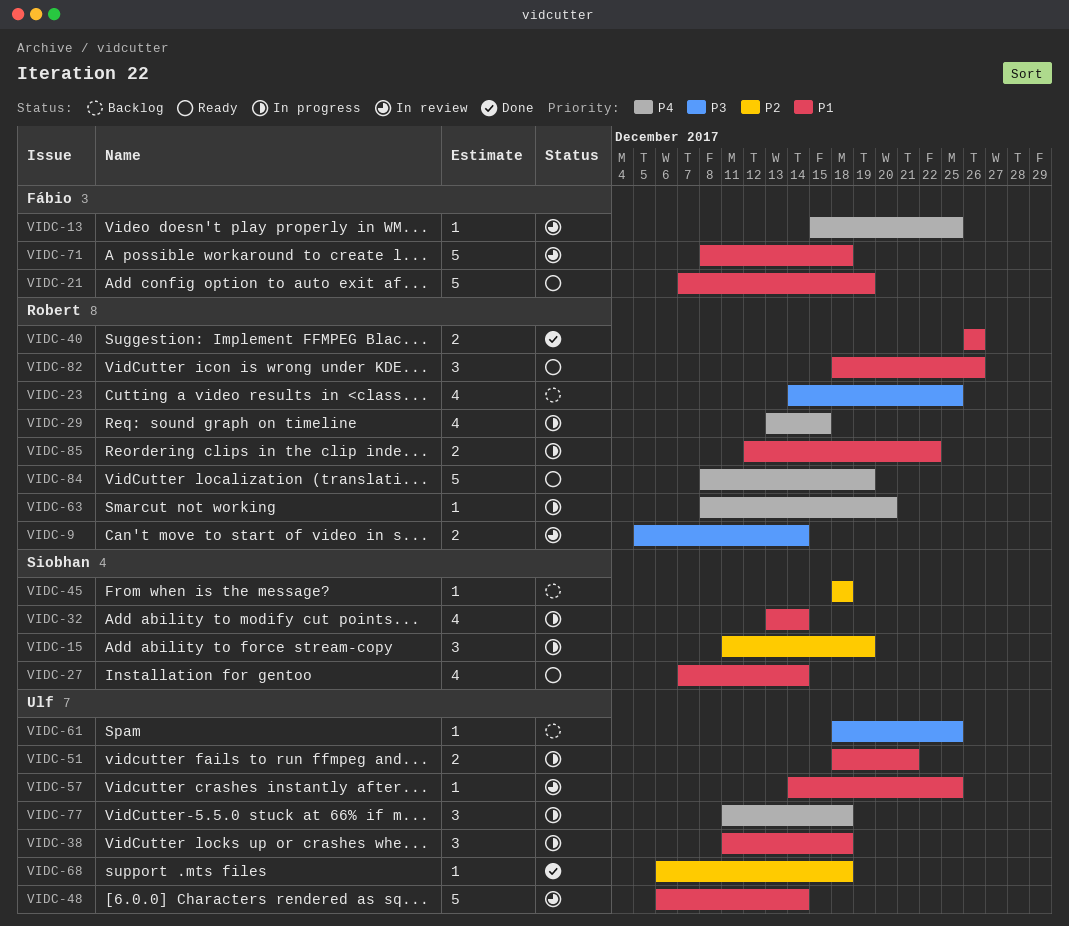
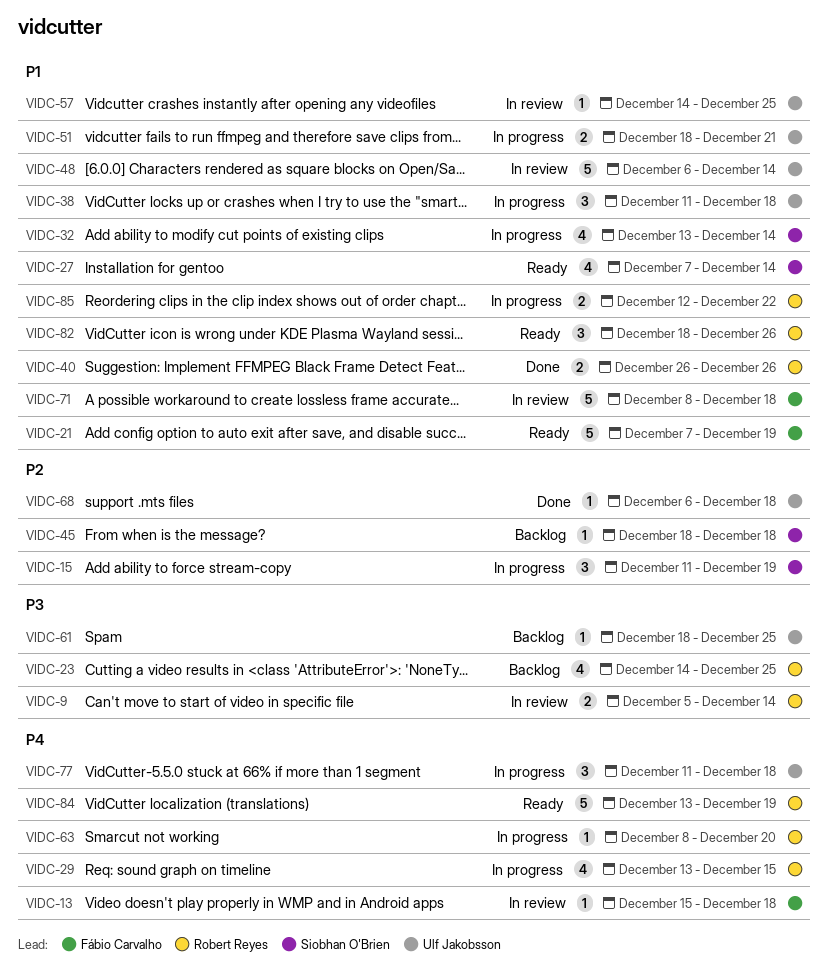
VIDC-13, due: Dec 25 -> Dec 18
VIDC-84, start: Dec 8 -> Dec 13

